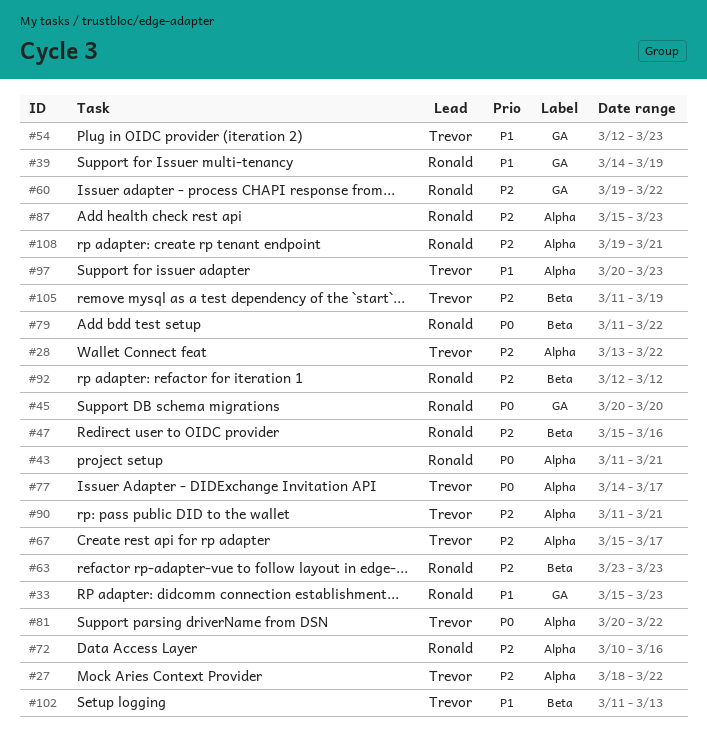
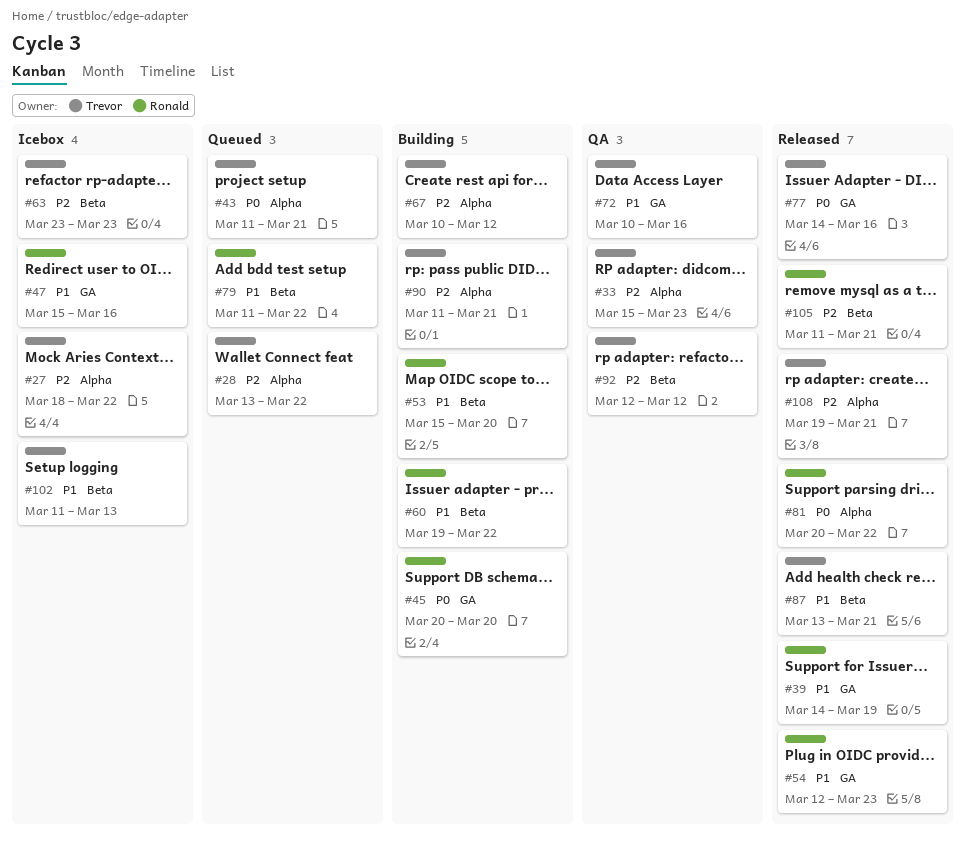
#33, owner: Ronald -> Trevor
#33, priority: P1 -> P2
#33, label: GA -> Alpha
#43, owner: Ronald -> Trevor
#47, priority: P2 -> P1
#47, label: Beta -> GA
#53: none -> present
#54, owner: Trevor -> Ronald
#60, priority: P2 -> P1
#60, label: GA -> Beta
#63, owner: Ronald -> Trevor
#67, start: Mar 15 -> Mar 10
#67, due: Mar 17 -> Mar 12
#72, owner: Ronald -> Trevor
#72, priority: P2 -> P1
#72, label: Alpha -> GA
#77, label: Alpha -> GA
#77, due: Mar 17 -> Mar 16
#79, priority: P0 -> P1
#81, owner: Trevor -> Ronald
#87, owner: Ronald -> Trevor
#87, priority: P2 -> P1
#87, label: Alpha -> Beta
#87, start: Mar 15 -> Mar 13
#87, due: Mar 23 -> Mar 21
#92, owner: Ronald -> Trevor
#97: present -> none
#105, owner: Trevor -> Ronald
#105, due: Mar 19 -> Mar 21
#108, owner: Ronald -> Trevor

